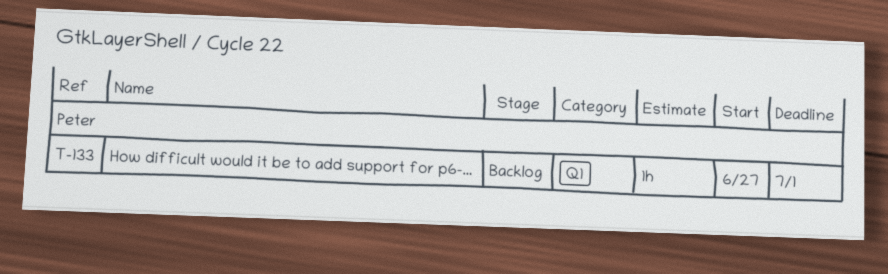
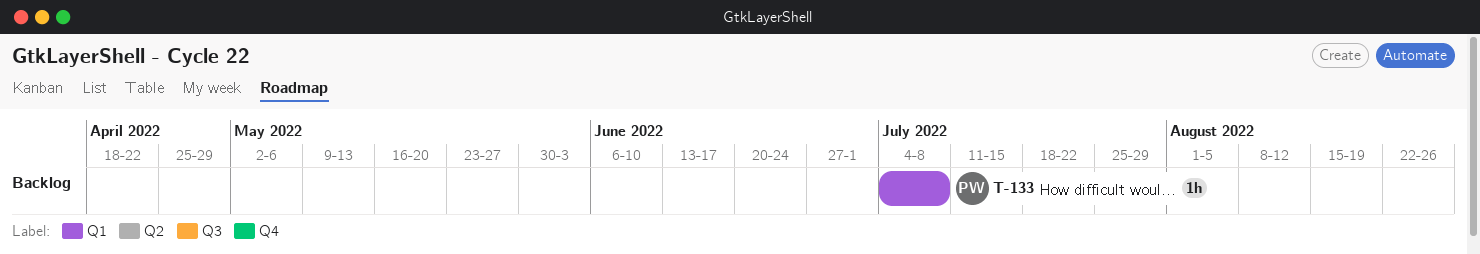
T-133, start: Jun 27 -> Jul 4
T-133, due: Jul 1 -> Jul 8

